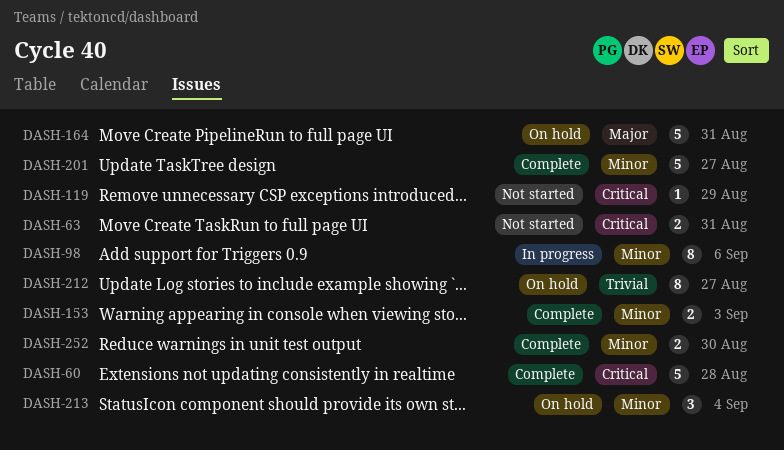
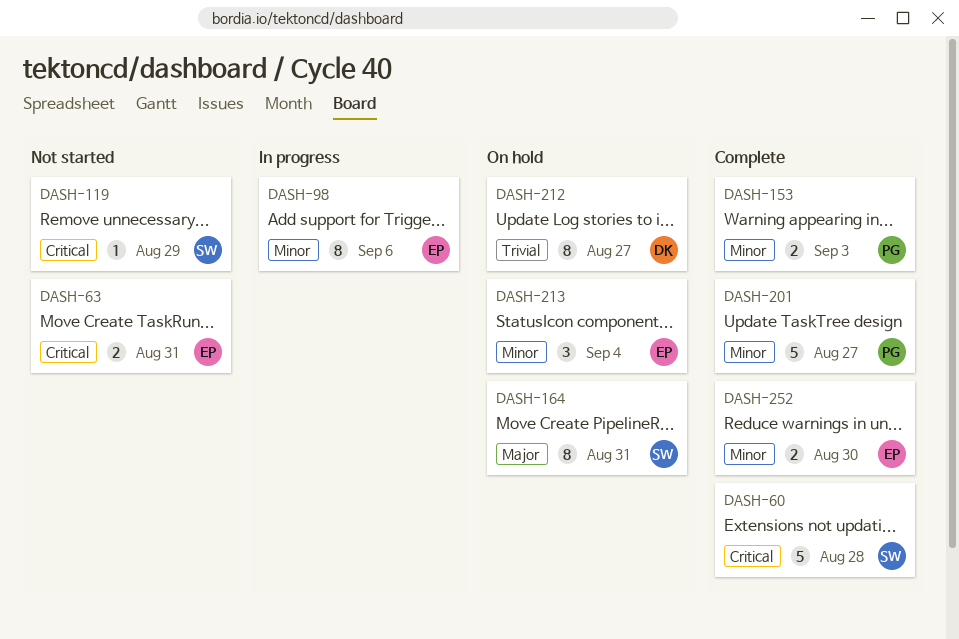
DASH-164, estimate: 5 -> 8

